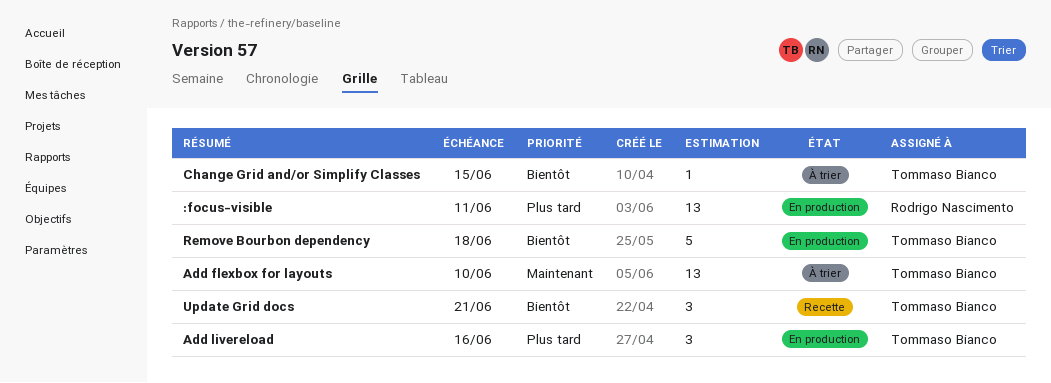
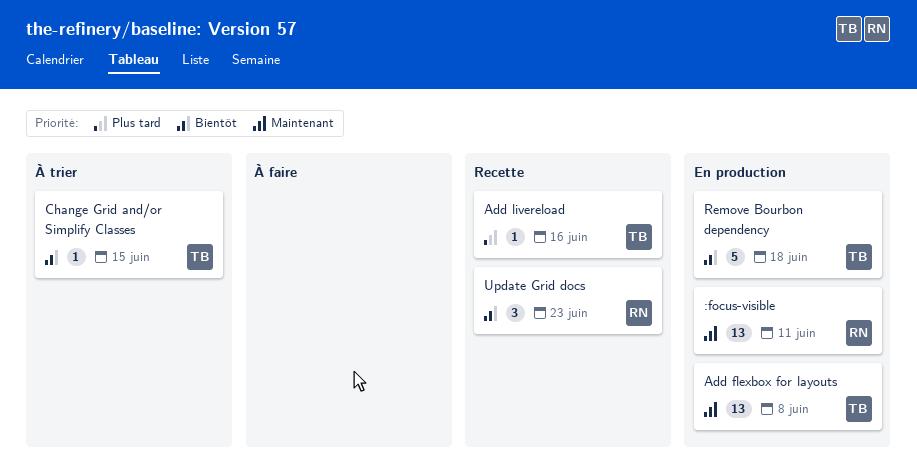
:focus-visible, priority: Plus tard -> Maintenant
Add flexbox for layouts, status: À trier -> En production
Add flexbox for layouts, due: Jun 10 -> Jun 8
Add livereload, status: En production -> Recette
Add livereload, estimate: 3 -> 1
Update Grid docs, owner: Tommaso Bianco -> Rodrigo Nascimento
Update Grid docs, due: Jun 21 -> Jun 23

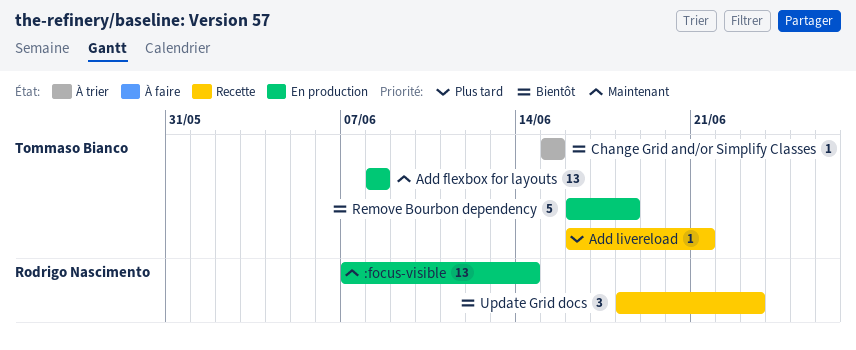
:focus-visible, due: Jun 11 -> Jun 14
Add livereload, due: Jun 16 -> Jun 21

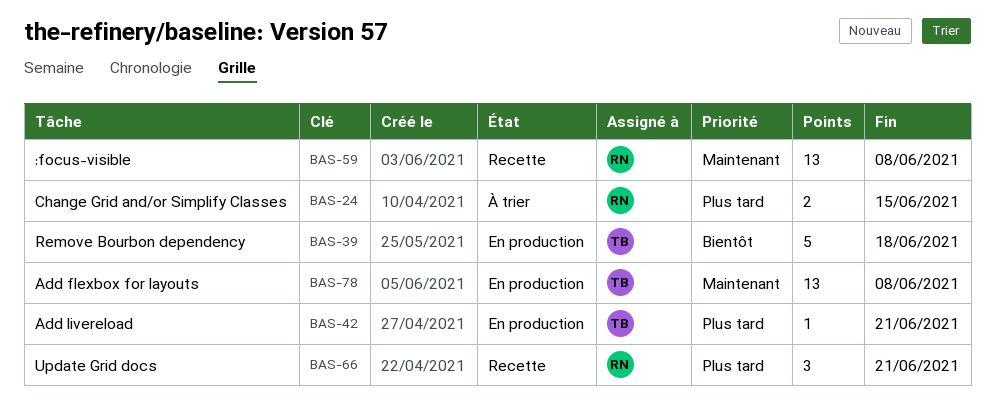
:focus-visible, status: En production -> Recette
:focus-visible, due: Jun 14 -> Jun 8
Add livereload, status: Recette -> En production
Change Grid and/or Simplify Classes, owner: Tommaso Bianco -> Rodrigo Nascimento
Change Grid and/or Simplify Classes, priority: Bientôt -> Plus tard
Change Grid and/or Simplify Classes, estimate: 1 -> 2
Update Grid docs, priority: Bientôt -> Plus tard
Update Grid docs, due: Jun 23 -> Jun 21

